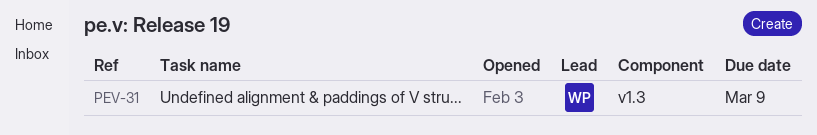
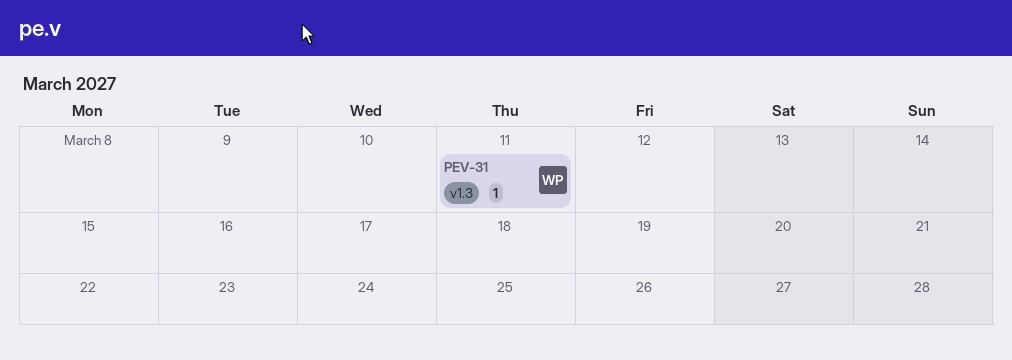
PEV-31, due: Mar 9 -> Mar 11

